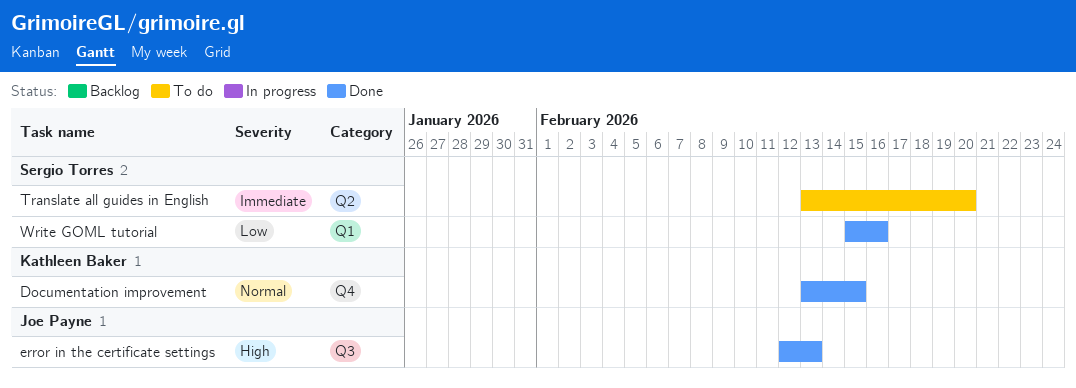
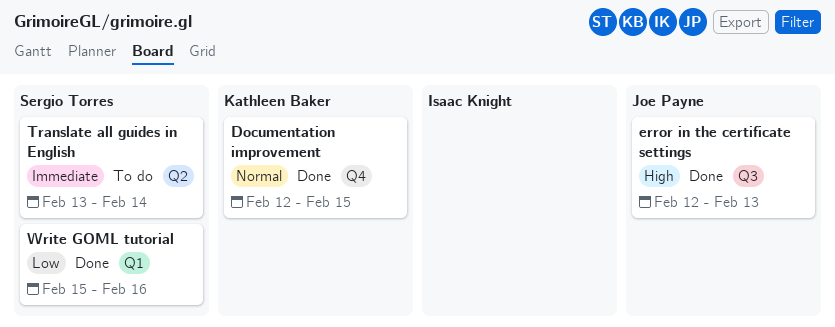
Documentation improvement, start: Feb 13 -> Feb 12
Translate all guides in English, due: Feb 20 -> Feb 14

